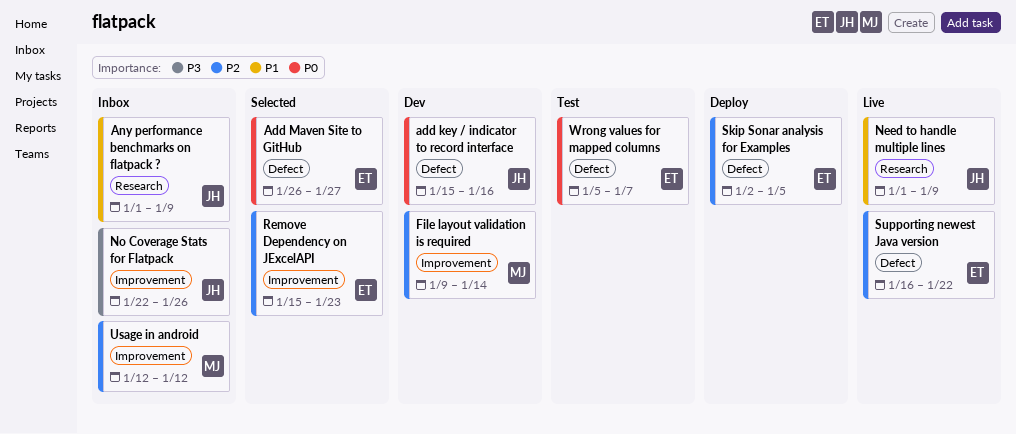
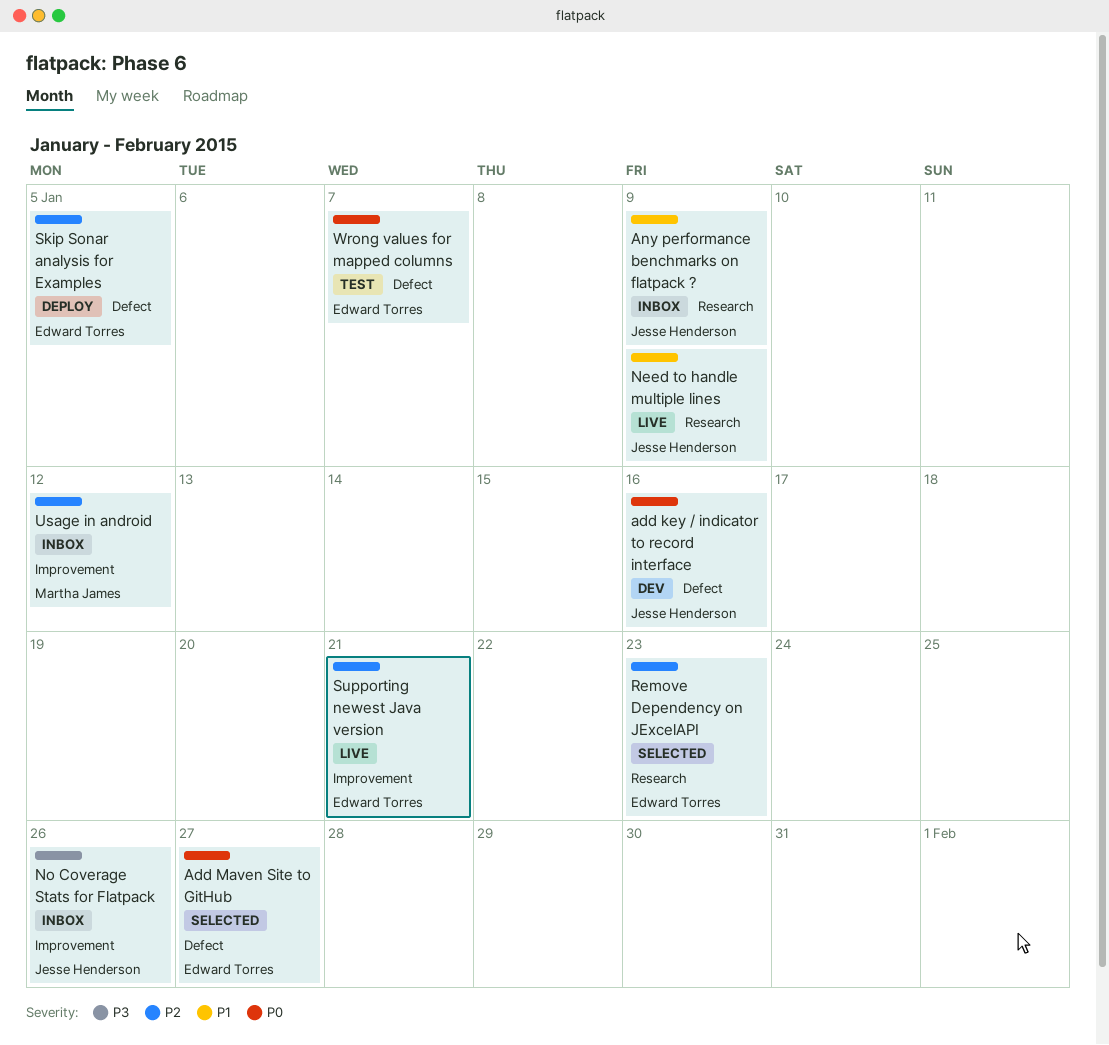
File layout validation is required: present -> none
Remove Dependency on JExcelAPI, label: Improvement -> Research
Supporting newest Java version, label: Defect -> Improvement
Supporting newest Java version, due: Jan 22 -> Jan 21

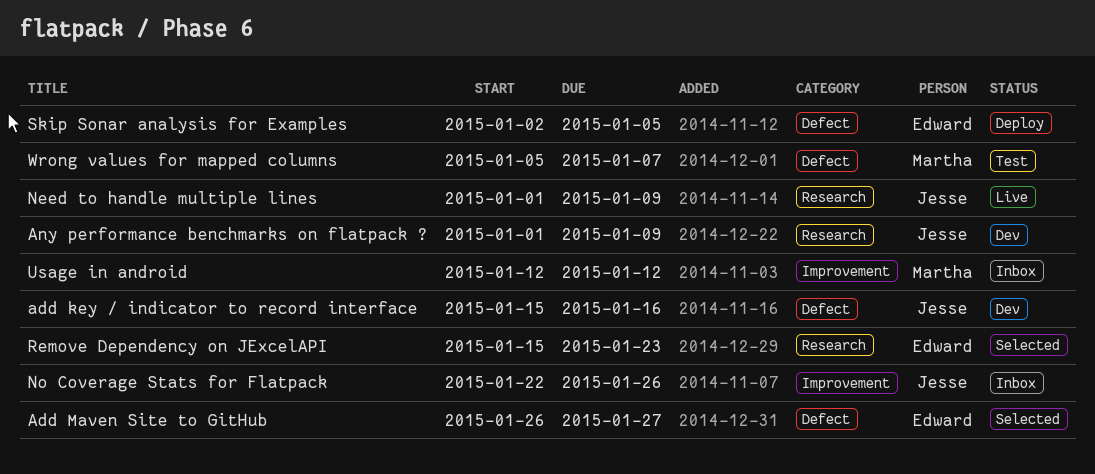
Any performance benchmarks on flatpack ?, status: Inbox -> Dev
Supporting newest Java version: present -> none
Wrong values for mapped columns, owner: Edward Torres -> Martha James

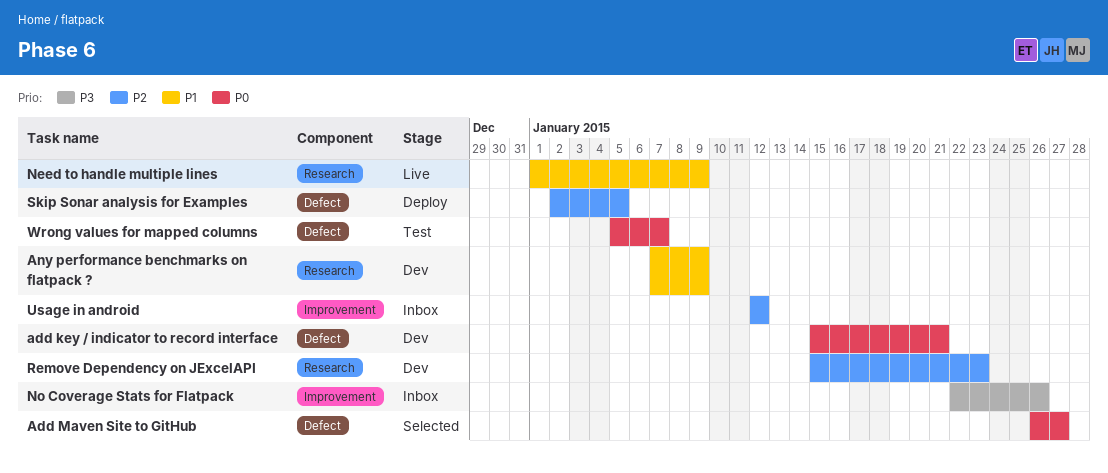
add key / indicator to record interface, due: Jan 16 -> Jan 21
Any performance benchmarks on flatpack ?, start: Jan 1 -> Jan 7
Remove Dependency on JExcelAPI, status: Selected -> Dev

